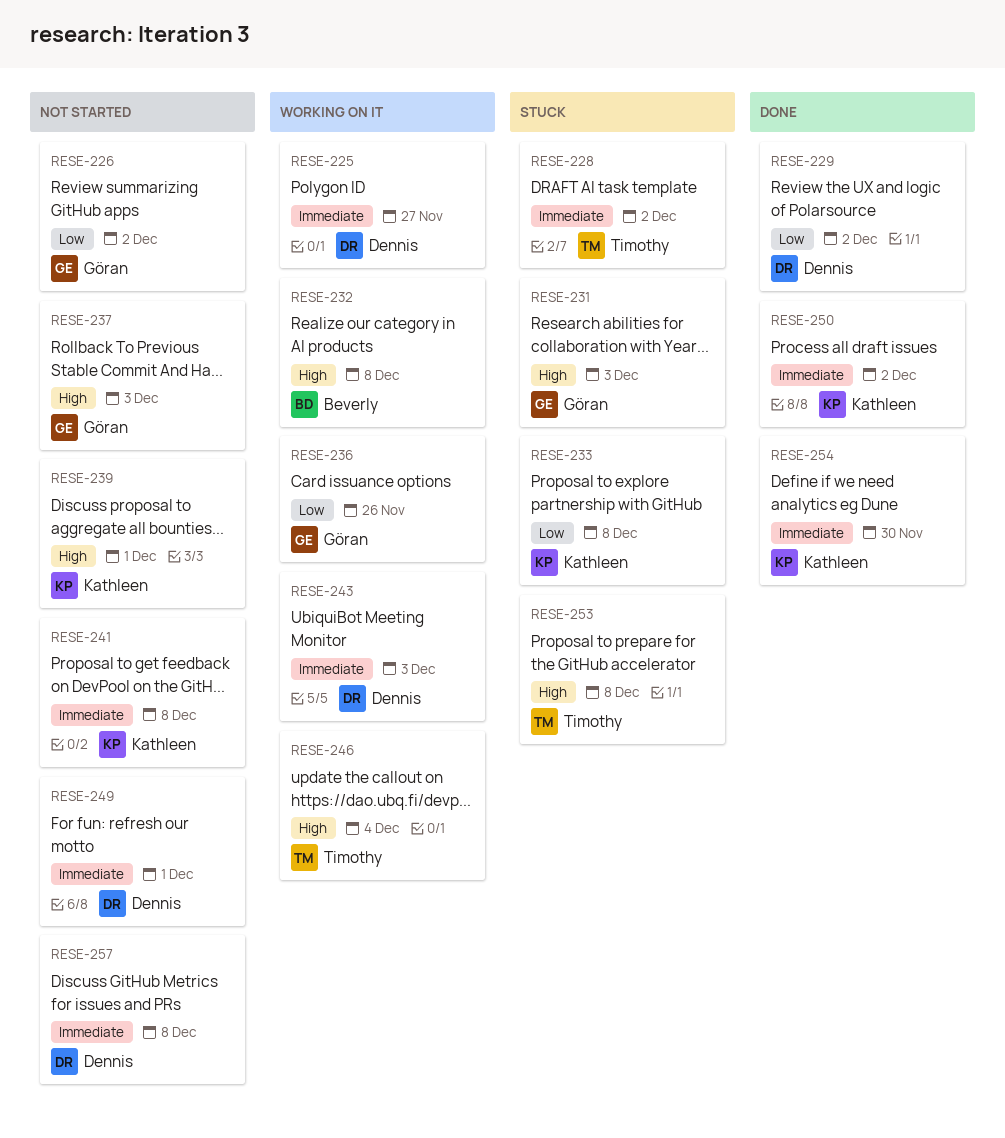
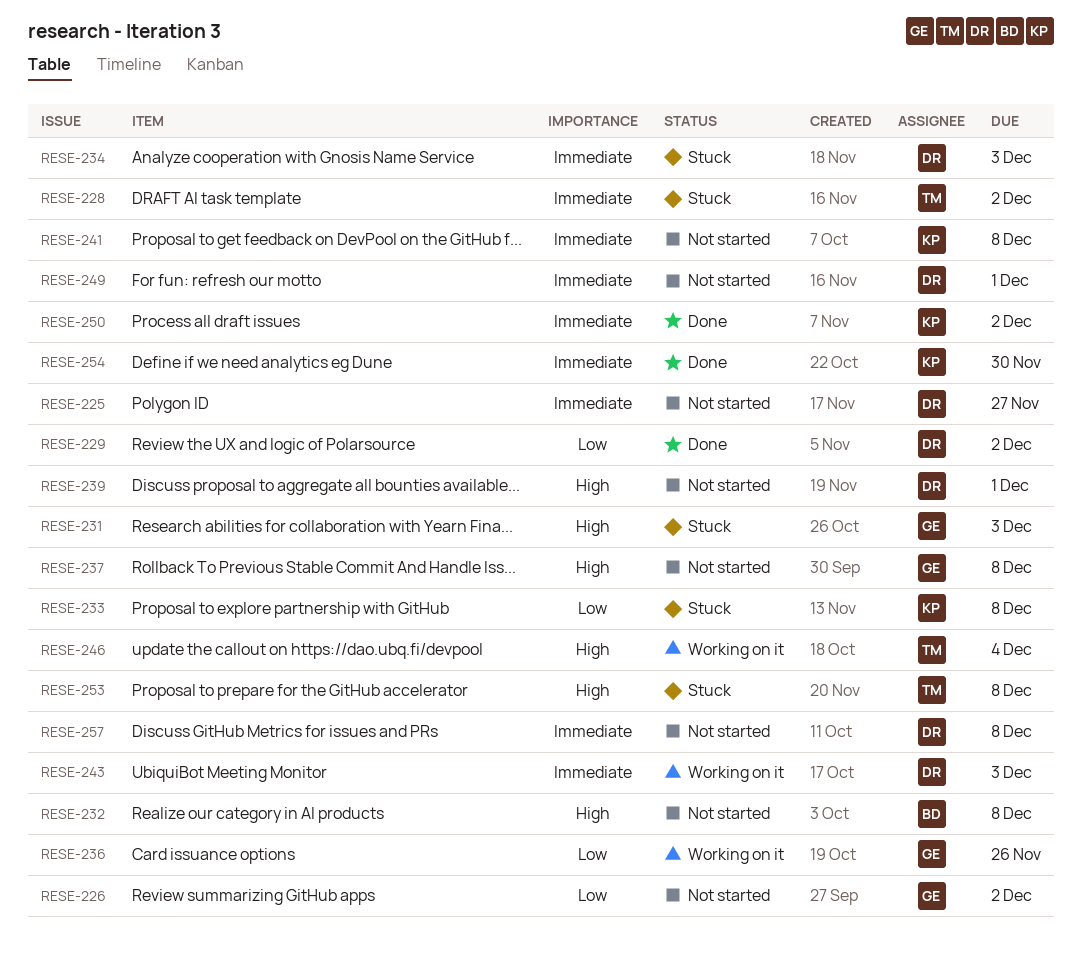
RESE-225, status: Working on it -> Not started
RESE-232, status: Working on it -> Not started
RESE-234: none -> present
RESE-237, due: Dec 3 -> Dec 8
RESE-239, owner: Kathleen -> Dennis

